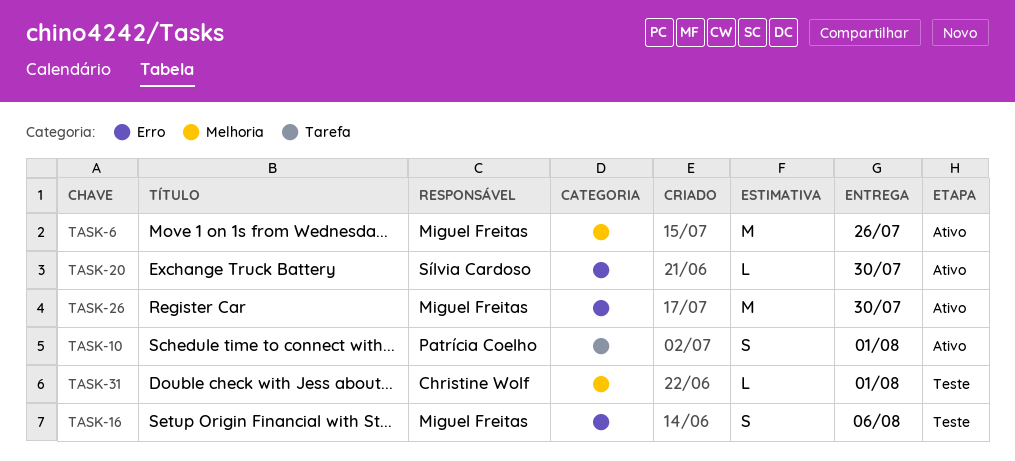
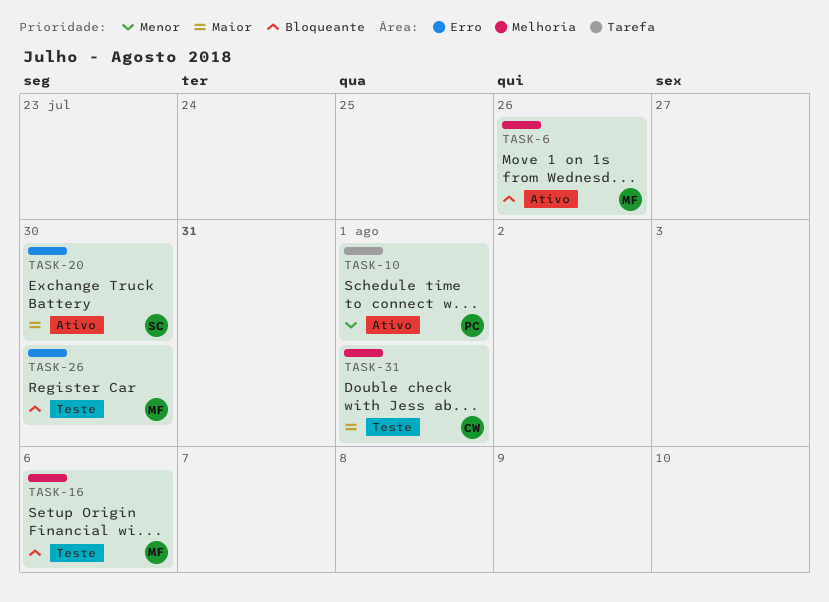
TASK-16, label: Erro -> Melhoria
TASK-26, status: Ativo -> Teste

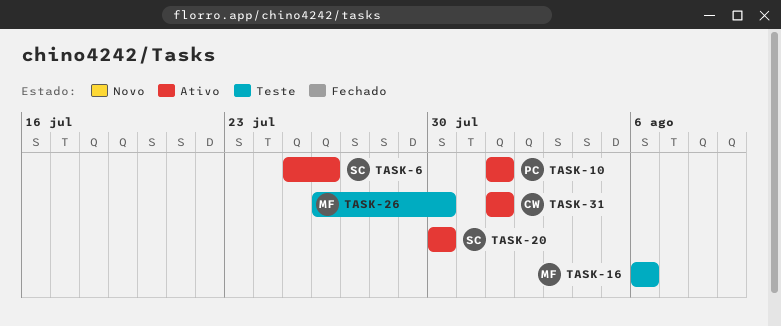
TASK-6, owner: MF -> SC
TASK-31, status: Teste -> Ativo

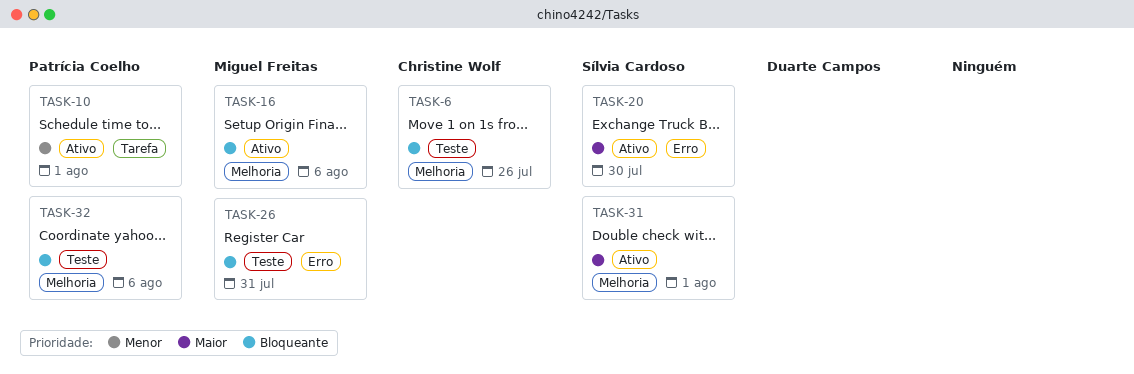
TASK-6, status: Ativo -> Teste
TASK-6, owner: Sílvia Cardoso -> Christine Wolf
TASK-16, status: Teste -> Ativo
TASK-26, due: Jul 30 -> Jul 31
TASK-31, owner: Christine Wolf -> Sílvia Cardoso
TASK-32: none -> present

